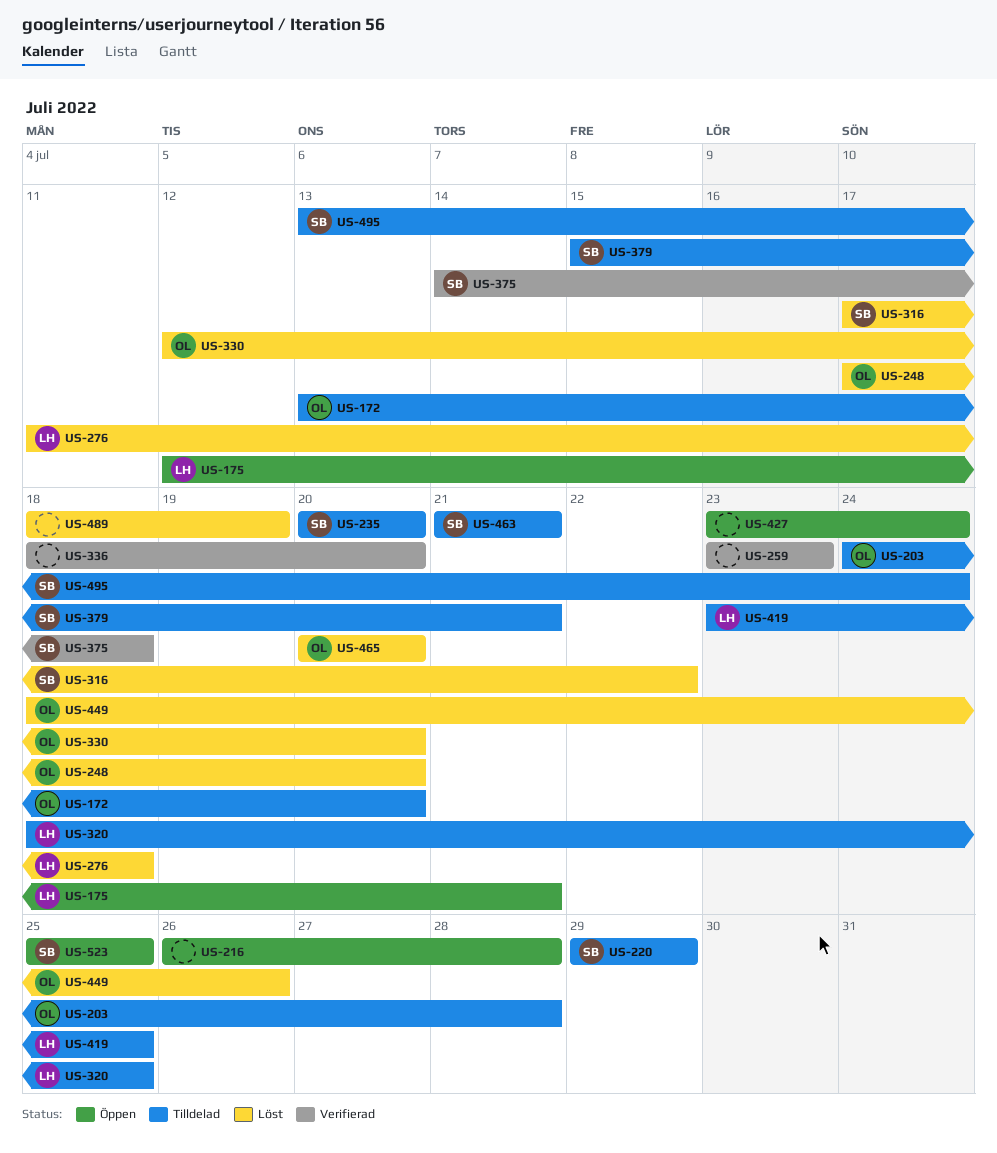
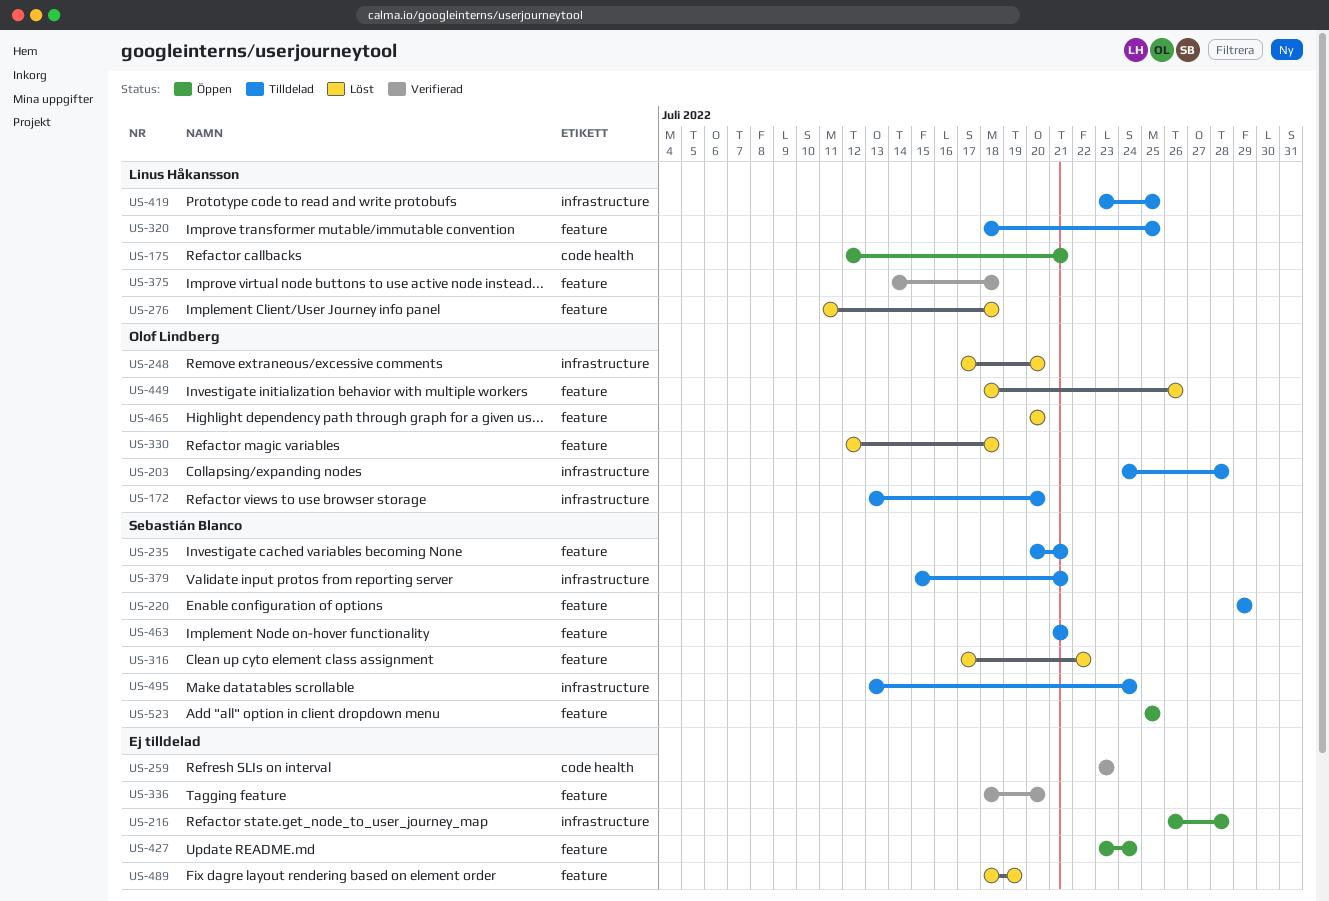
US-235, due: Jul 20 -> Jul 21
US-330, due: Jul 20 -> Jul 18
US-375, owner: Sebastián Blanco -> Linus Håkansson

